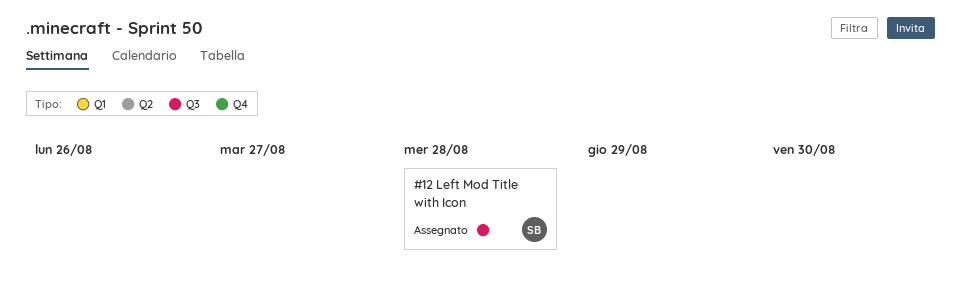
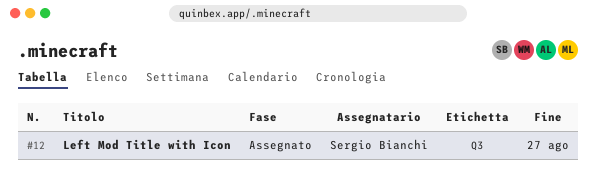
#12, due: Aug 28 -> Aug 27

